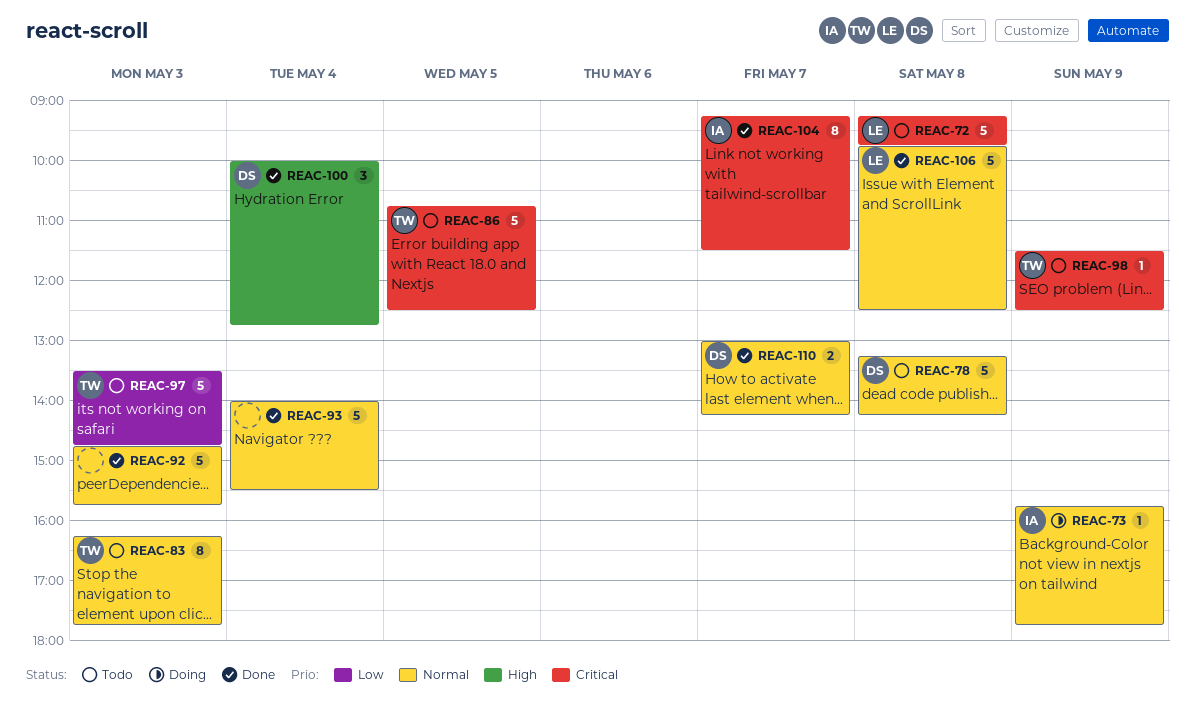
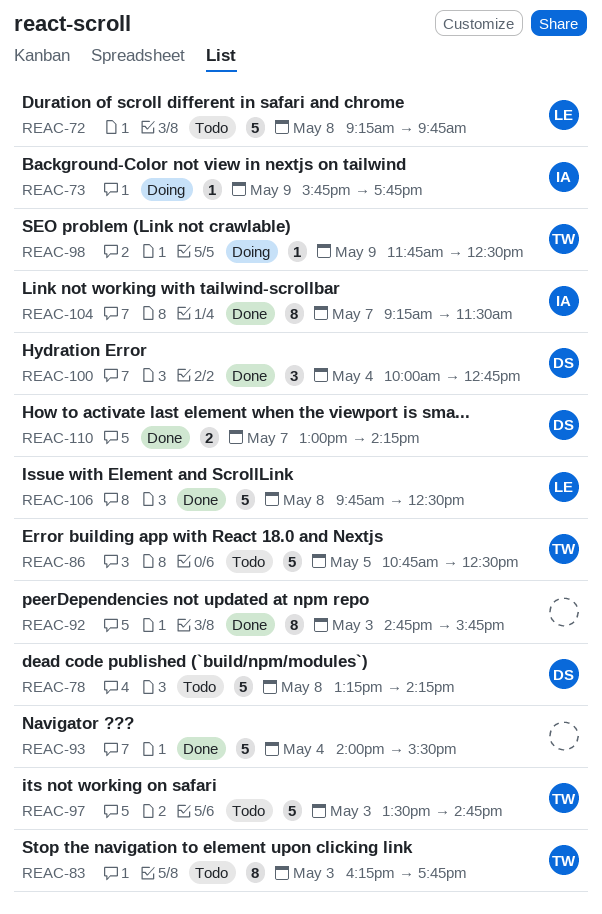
REAC-92, estimate: 5 -> 8
REAC-98, status: Todo -> Doing
REAC-98, begins: 11:30 -> 11:45

